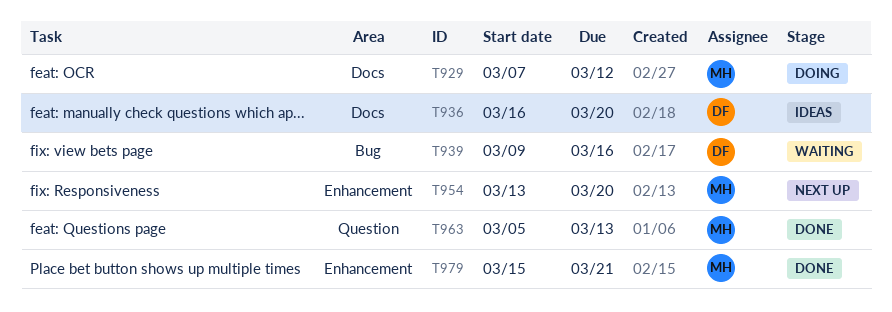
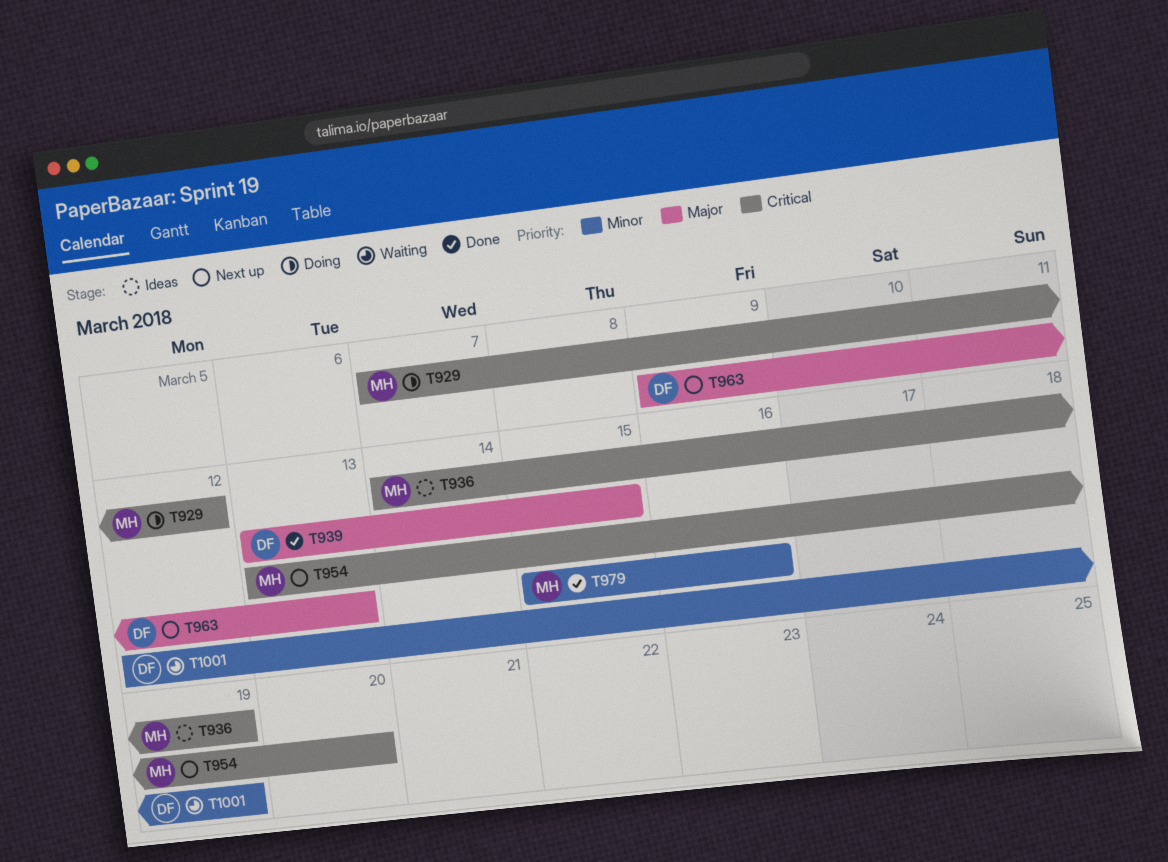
T936, owner: DF -> MH
T936, start: Mar 16 -> Mar 14
T936, due: Mar 20 -> Mar 19
T939, status: Waiting -> Done
T939, start: Mar 9 -> Mar 13
T939, due: Mar 16 -> Mar 15
T963, status: Done -> Next up
T963, owner: MH -> DF
T963, start: Mar 5 -> Mar 9
T979, due: Mar 21 -> Mar 16
T1001: none -> present

